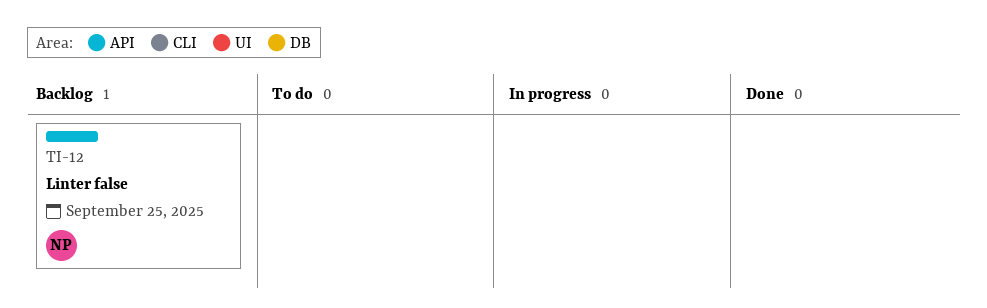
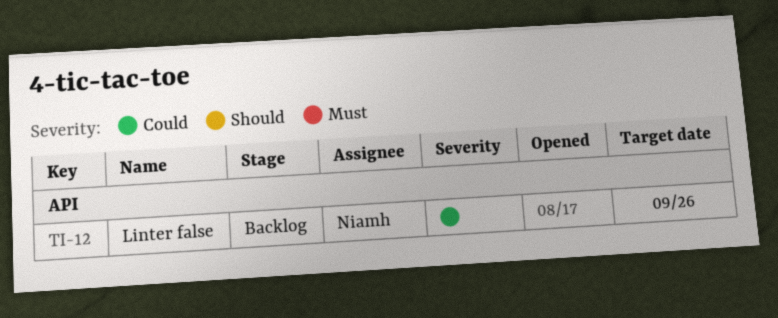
TI-12, due: Sep 25 -> Sep 26

